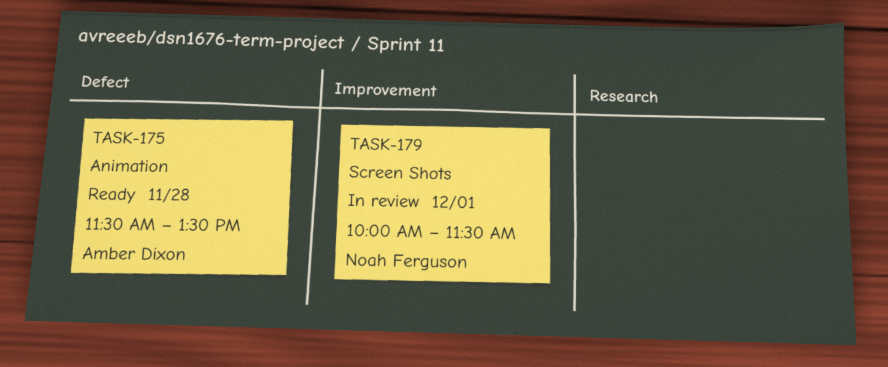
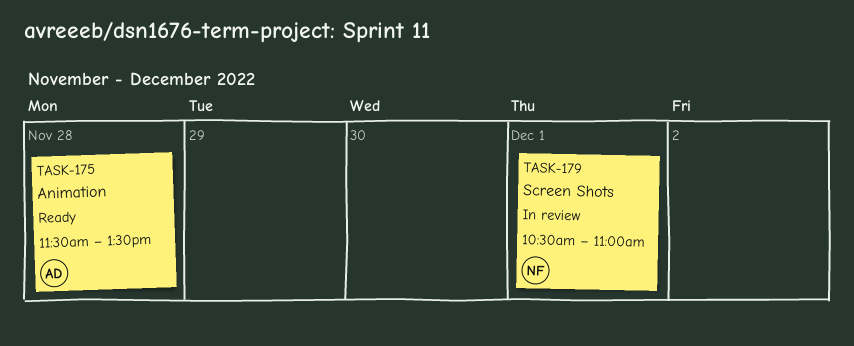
TASK-179, begins: 10:00 -> 10:30
TASK-179, ends: 11:30 -> 11:00

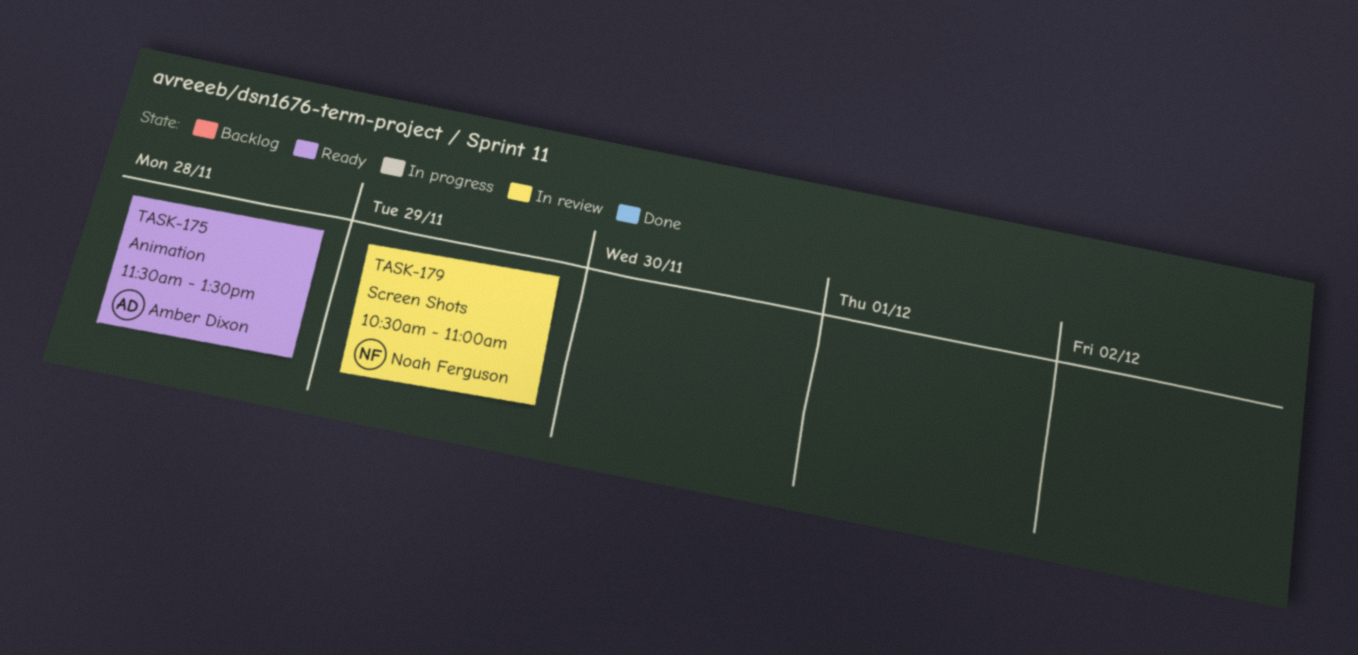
TASK-179, day: Dec 1 -> Nov 29

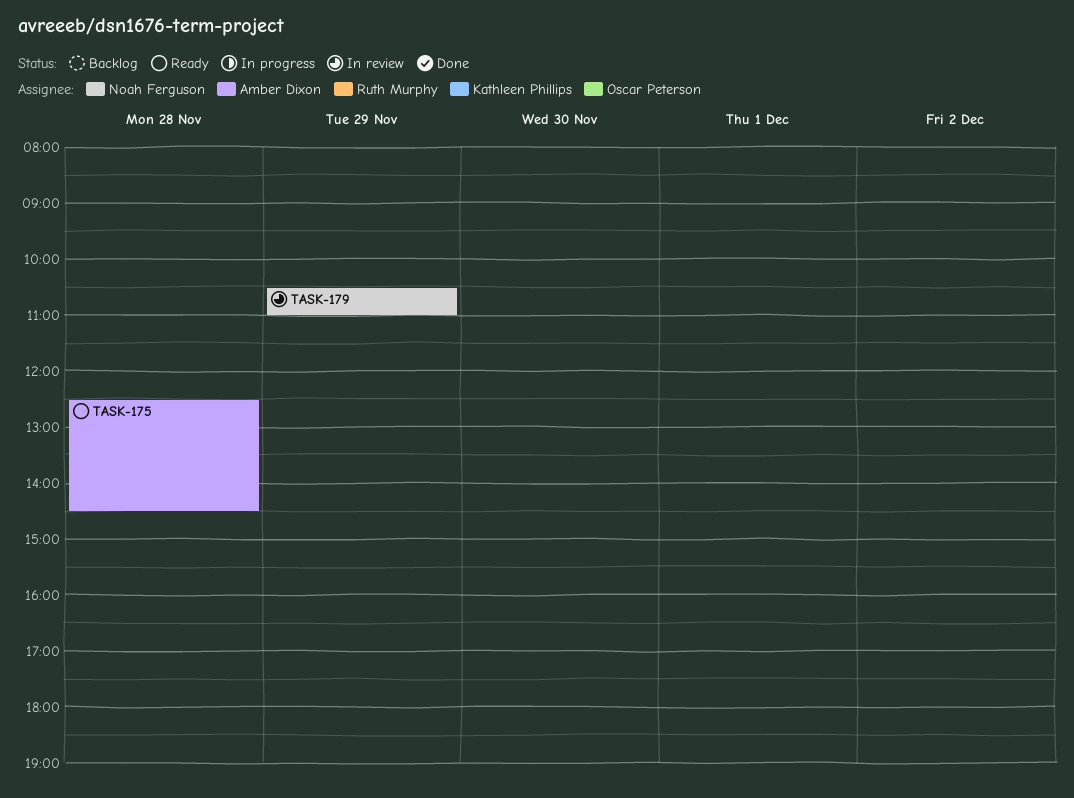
TASK-175, begins: 11:30 -> 12:30
TASK-175, ends: 13:30 -> 14:30

